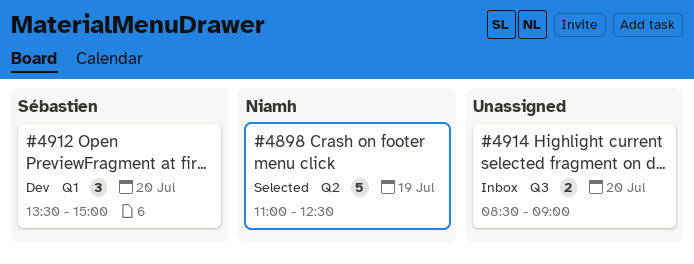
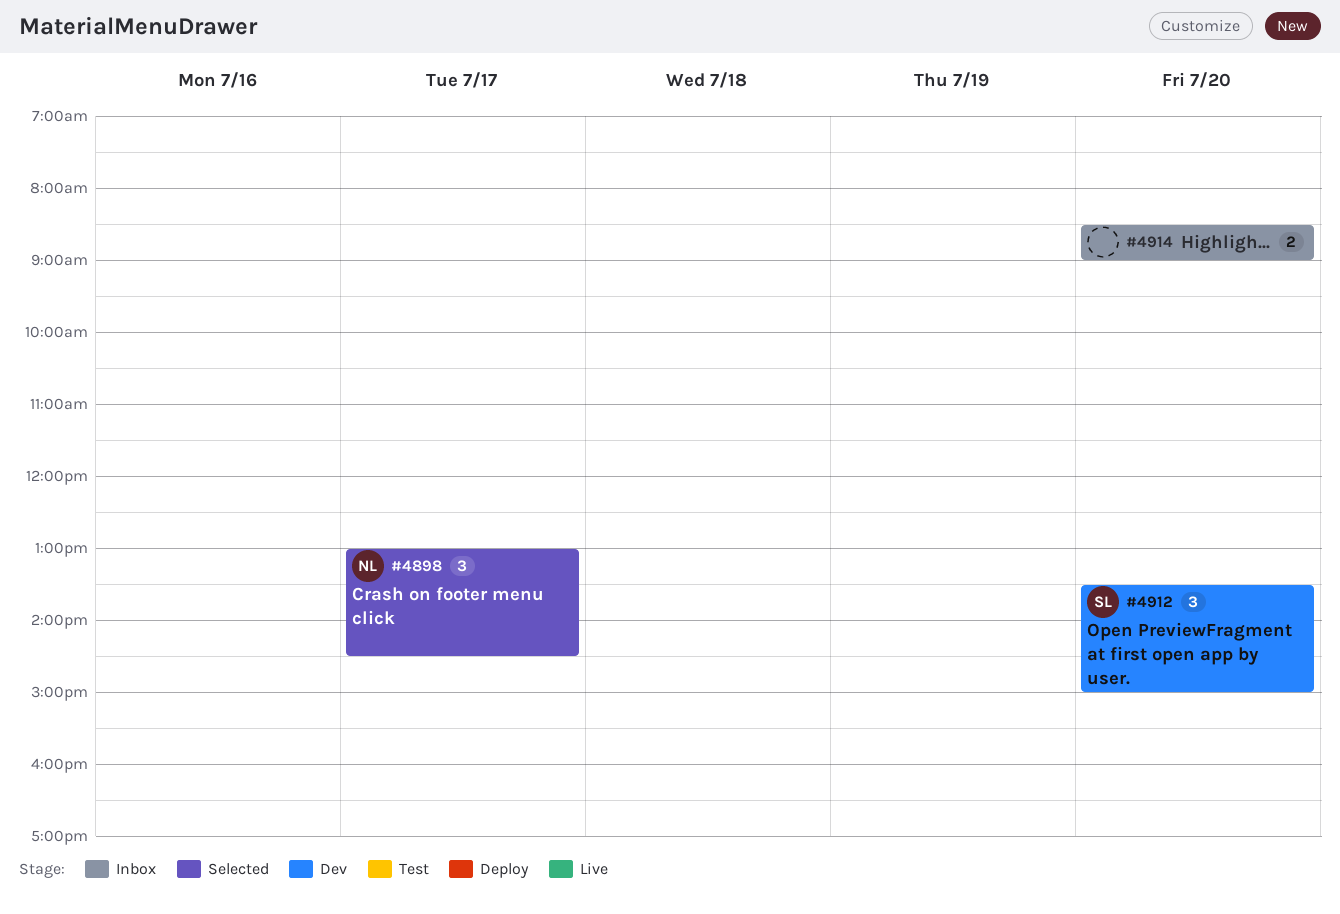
#4898, estimate: 5 -> 3
#4898, day: Jul 19 -> Jul 17
#4898, begins: 11:00 -> 13:00
#4898, ends: 12:30 -> 14:30

